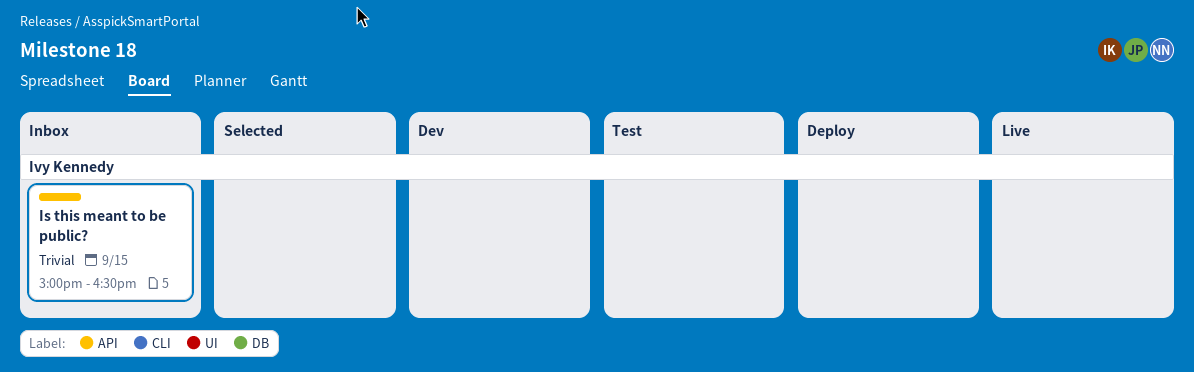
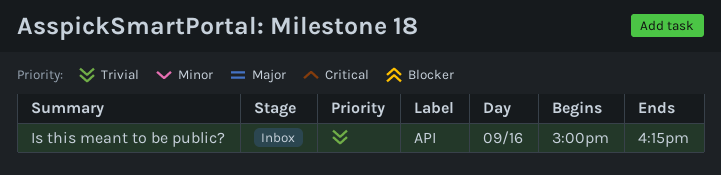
Is this meant to be public?, day: Sep 15 -> Sep 16
Is this meant to be public?, ends: 16:30 -> 16:15

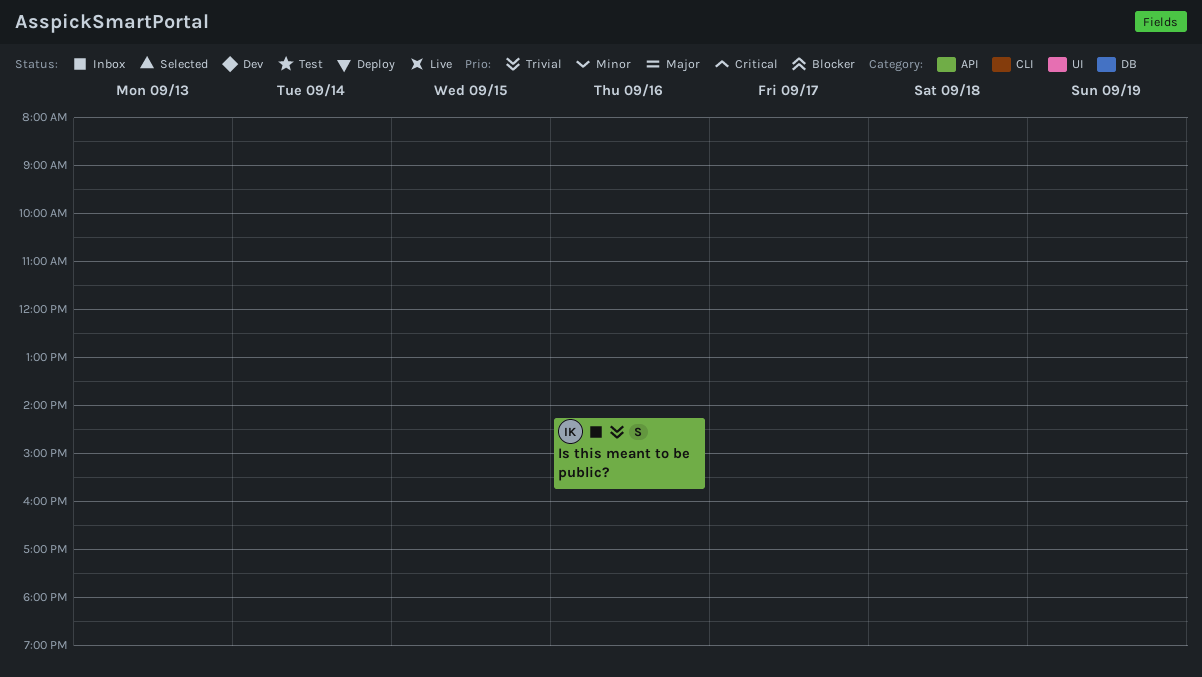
Is this meant to be public?, begins: 15:00 -> 14:15
Is this meant to be public?, ends: 16:15 -> 15:45

